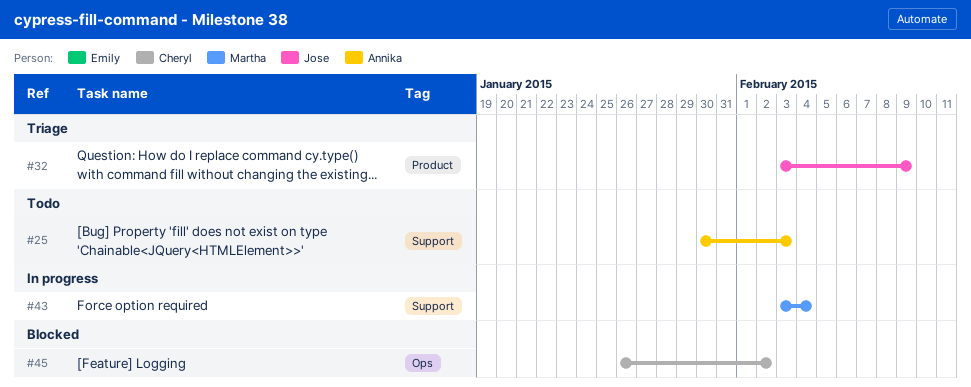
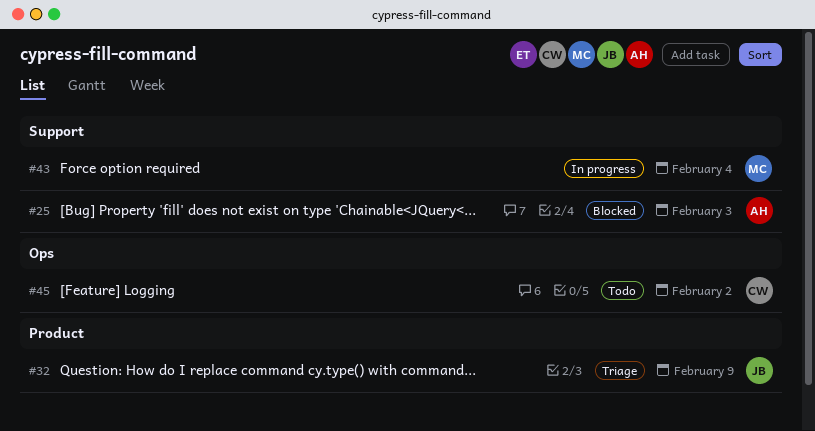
#25, status: Todo -> Blocked
#45, status: Blocked -> Todo

